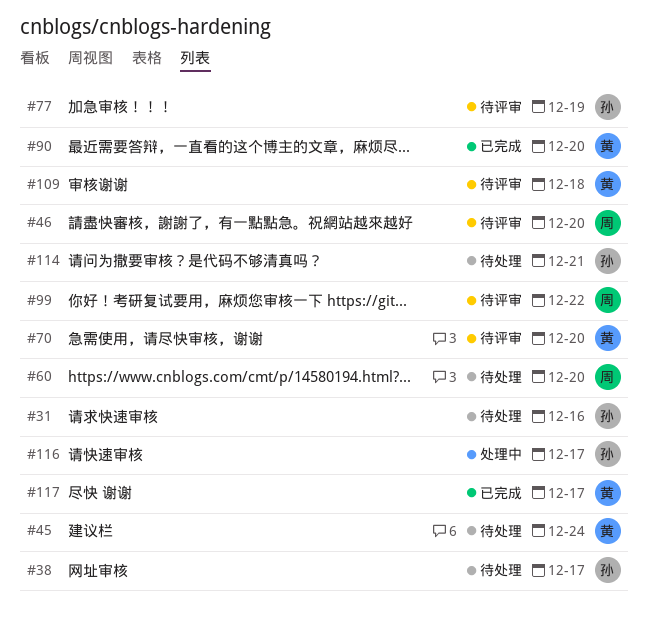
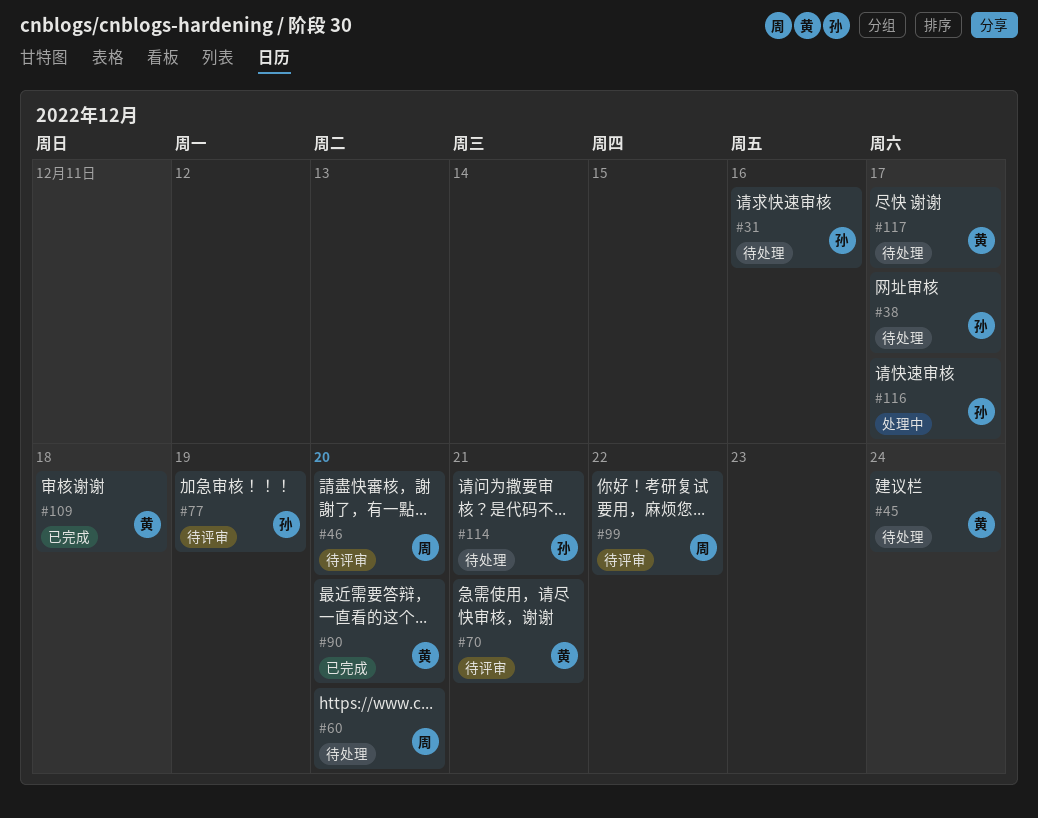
#70, due: Dec 20 -> Dec 21
#109, status: 待评审 -> 已完成
#117, status: 已完成 -> 待处理

